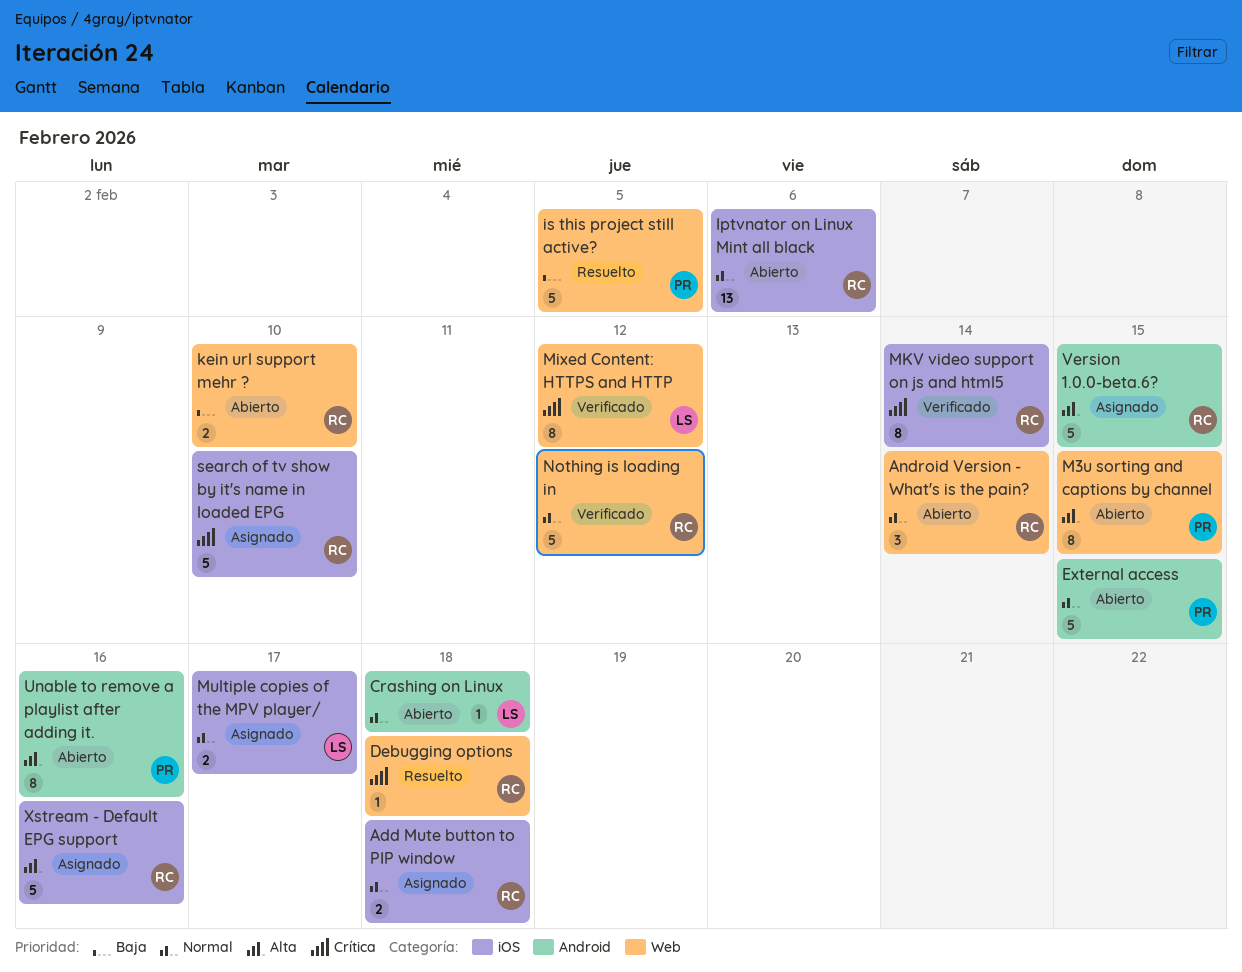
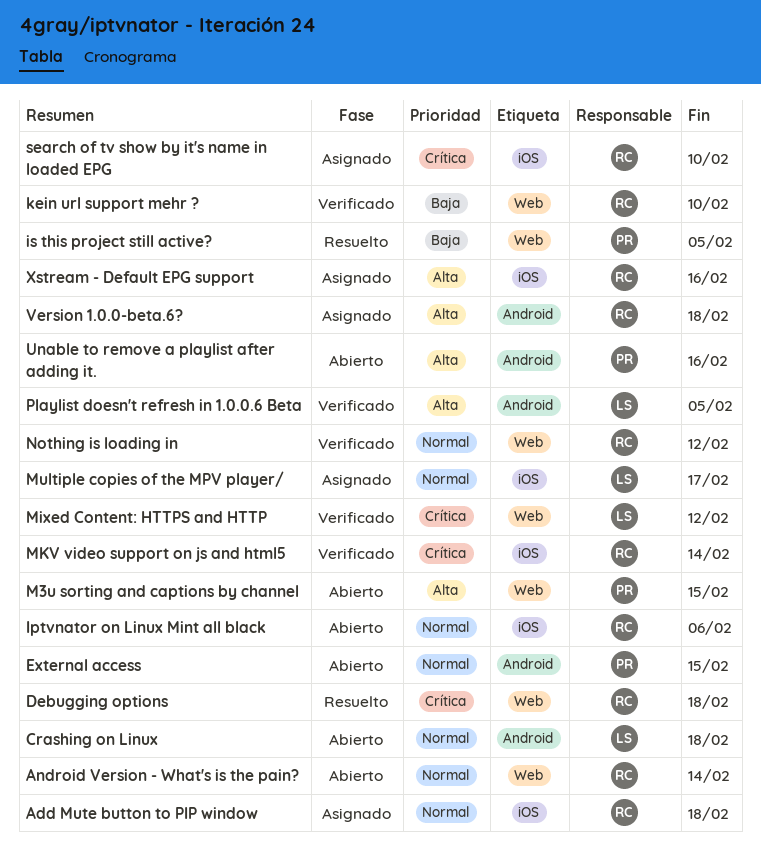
kein url support mehr ?, status: Abierto -> Verificado
Playlist doesn't refresh in 1.0.0.6 Beta: none -> present
Version 1.0.0-beta.6?, due: Feb 15 -> Feb 18

